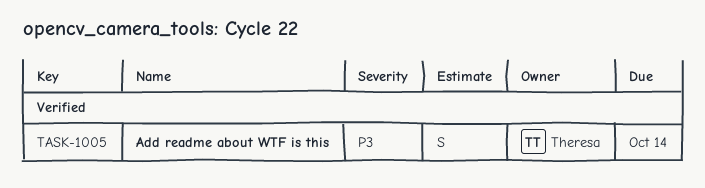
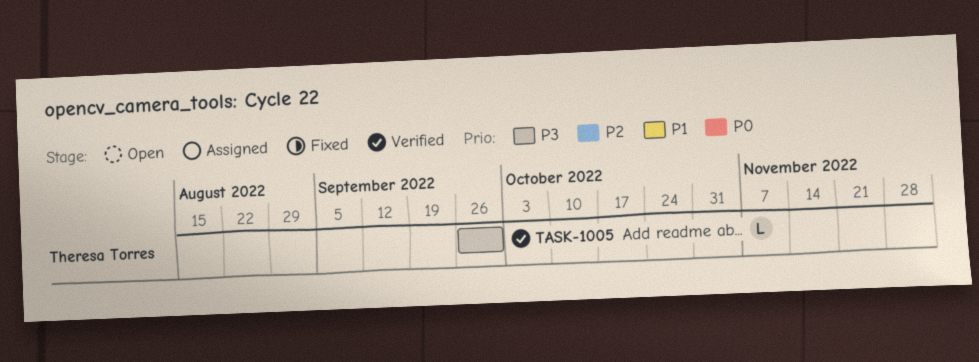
TASK-1005, estimate: S -> L
TASK-1005, due: Oct 14 -> Sep 30

